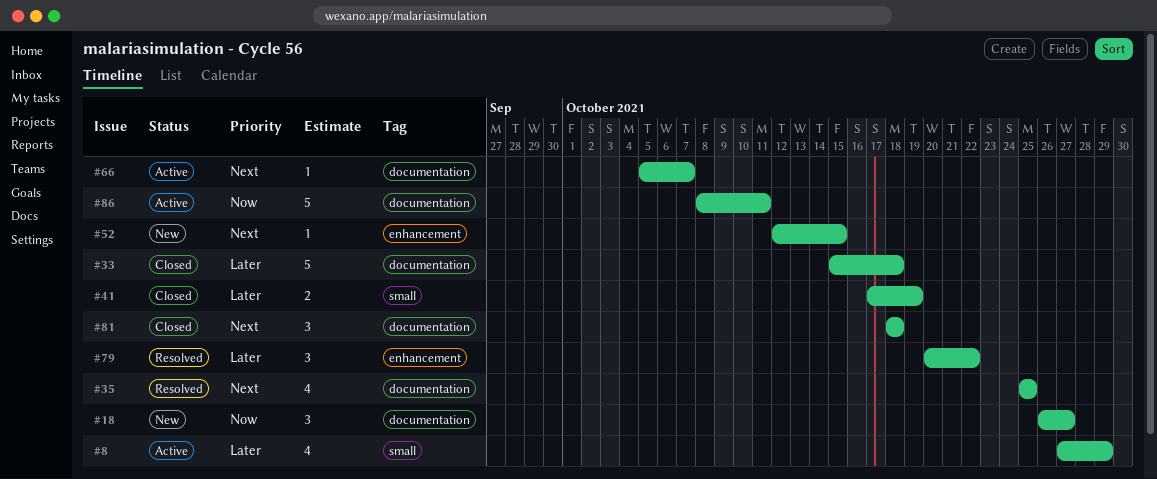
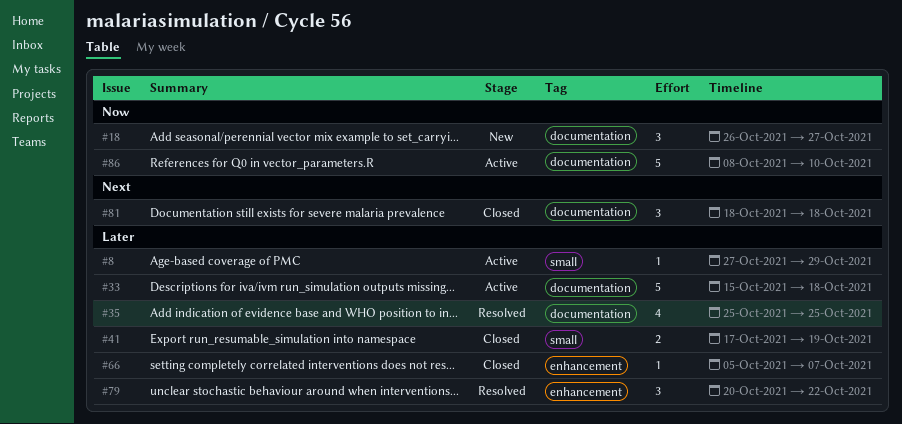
#8, estimate: 4 -> 1
#33, status: Closed -> Active
#35, priority: Next -> Later
#52: present -> none
#66, status: Active -> Closed
#66, priority: Next -> Later
#66, label: documentation -> enhancement
#86, due: Oct 11 -> Oct 10

